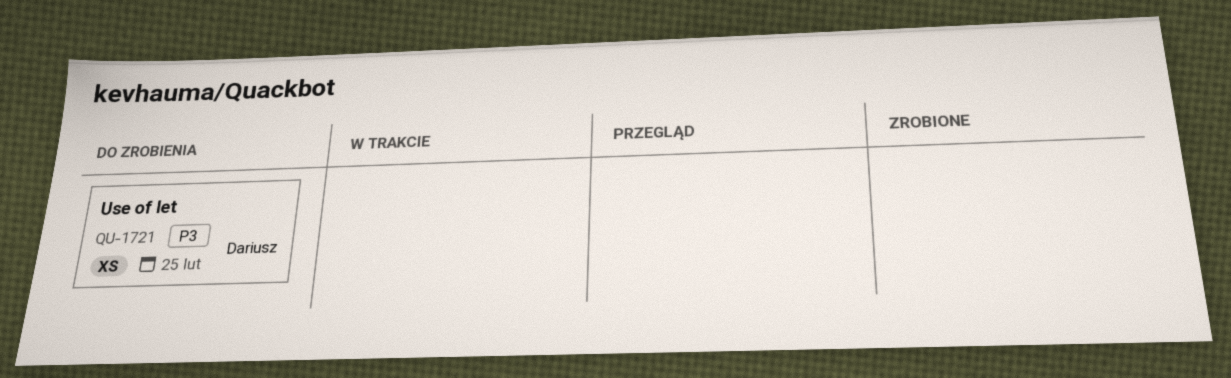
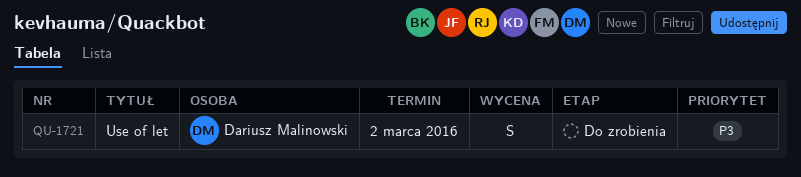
QU-1721, estimate: XS -> S
QU-1721, due: Feb 25 -> Mar 2

